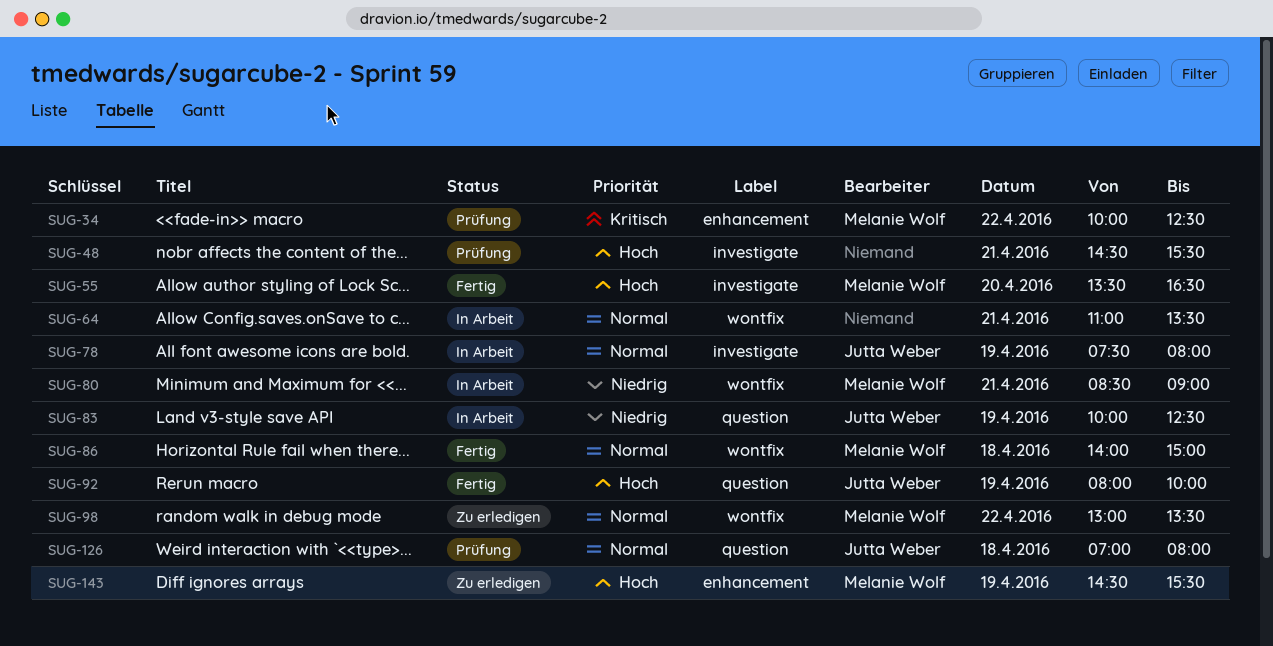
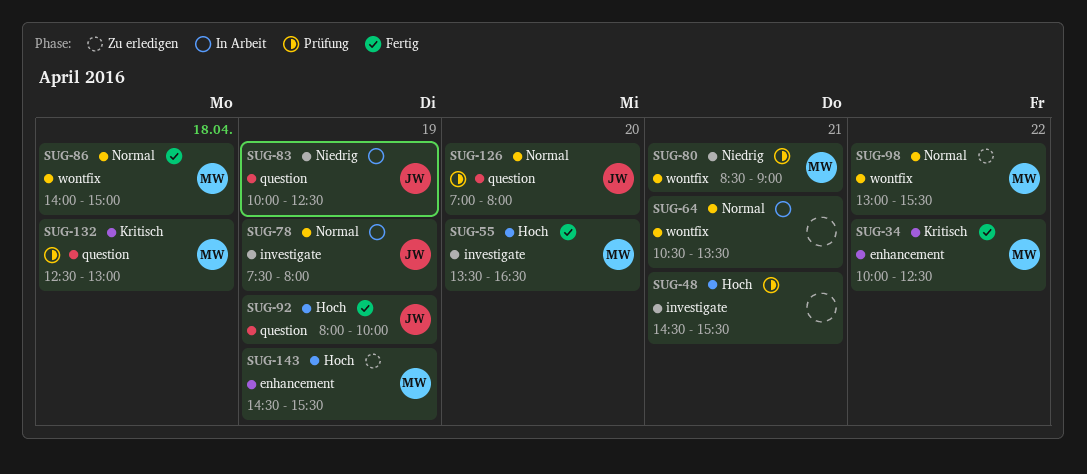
SUG-34, status: Prüfung -> Fertig
SUG-64, begins: 11:00 -> 10:30
SUG-80, status: In Arbeit -> Prüfung
SUG-98, ends: 13:30 -> 15:30
SUG-126, day: Apr 18 -> Apr 20
SUG-132: none -> present

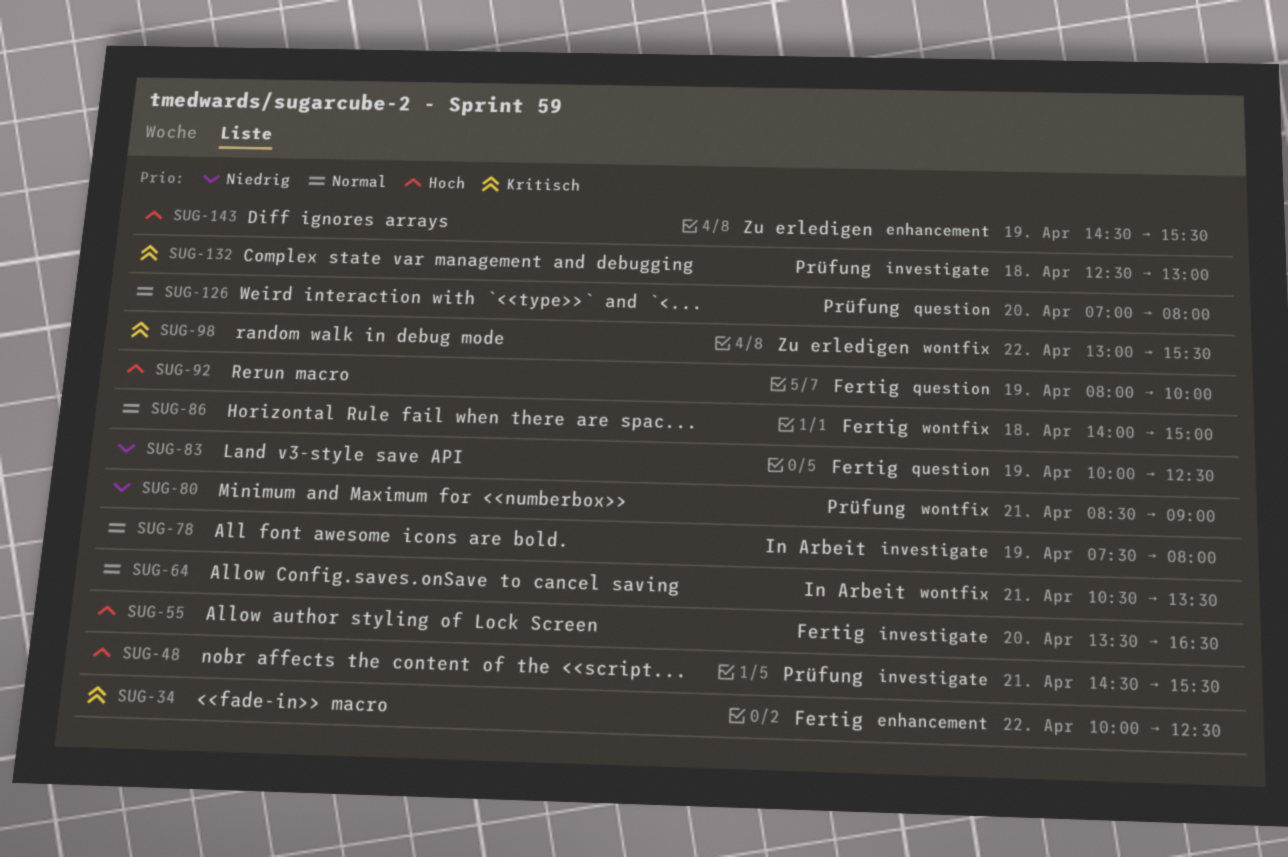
SUG-83, status: In Arbeit -> Fertig
SUG-98, priority: Normal -> Kritisch
SUG-132, label: question -> investigate

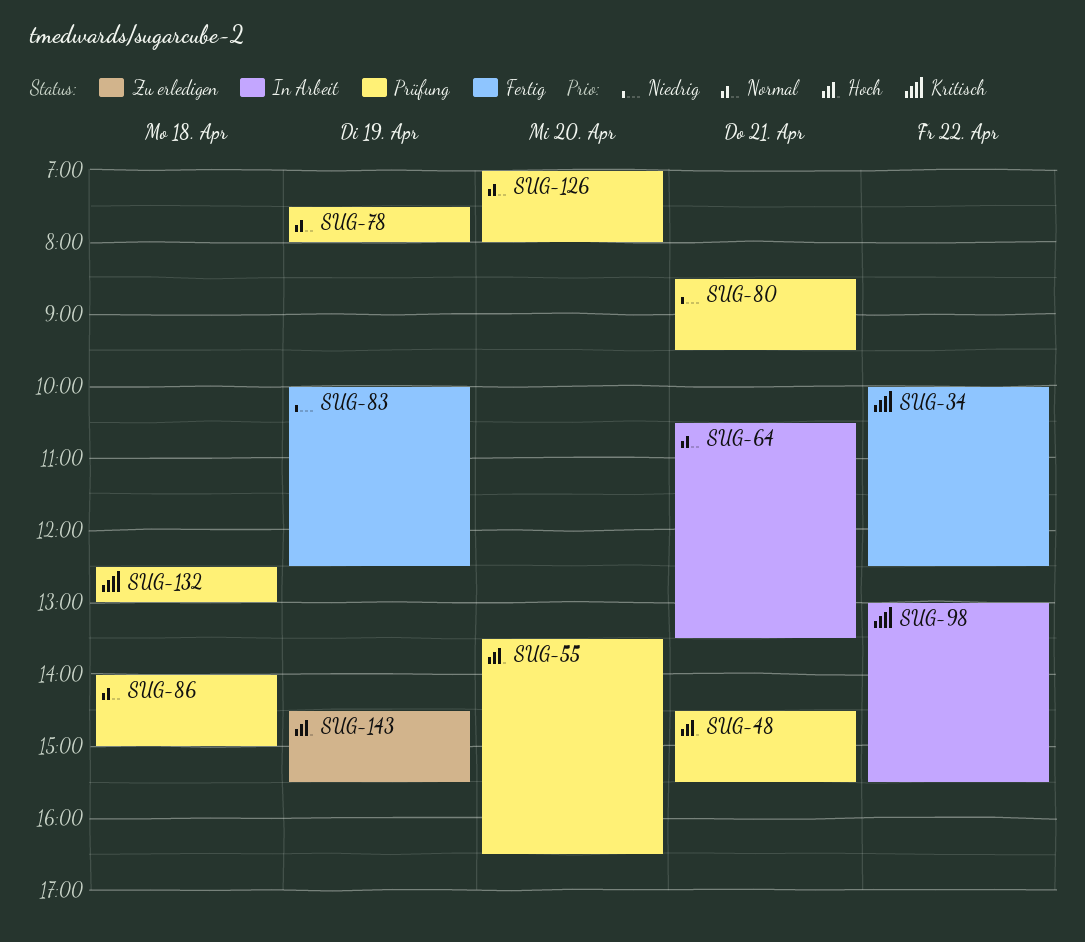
SUG-55, status: Fertig -> Prüfung
SUG-78, status: In Arbeit -> Prüfung
SUG-80, ends: 09:00 -> 09:30
SUG-86, status: Fertig -> Prüfung
SUG-92: present -> none
SUG-98, status: Zu erledigen -> In Arbeit

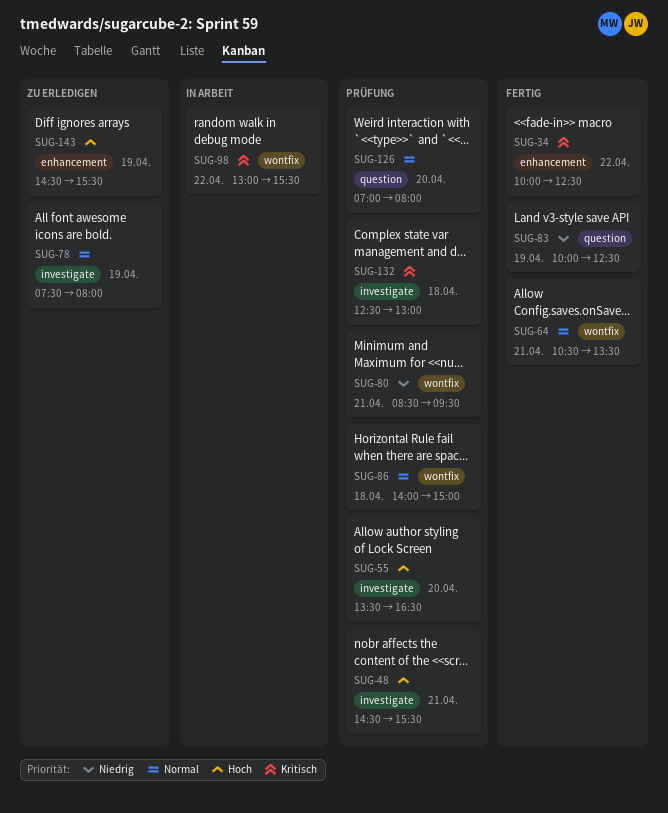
SUG-64, status: In Arbeit -> Fertig
SUG-78, status: Prüfung -> Zu erledigen

